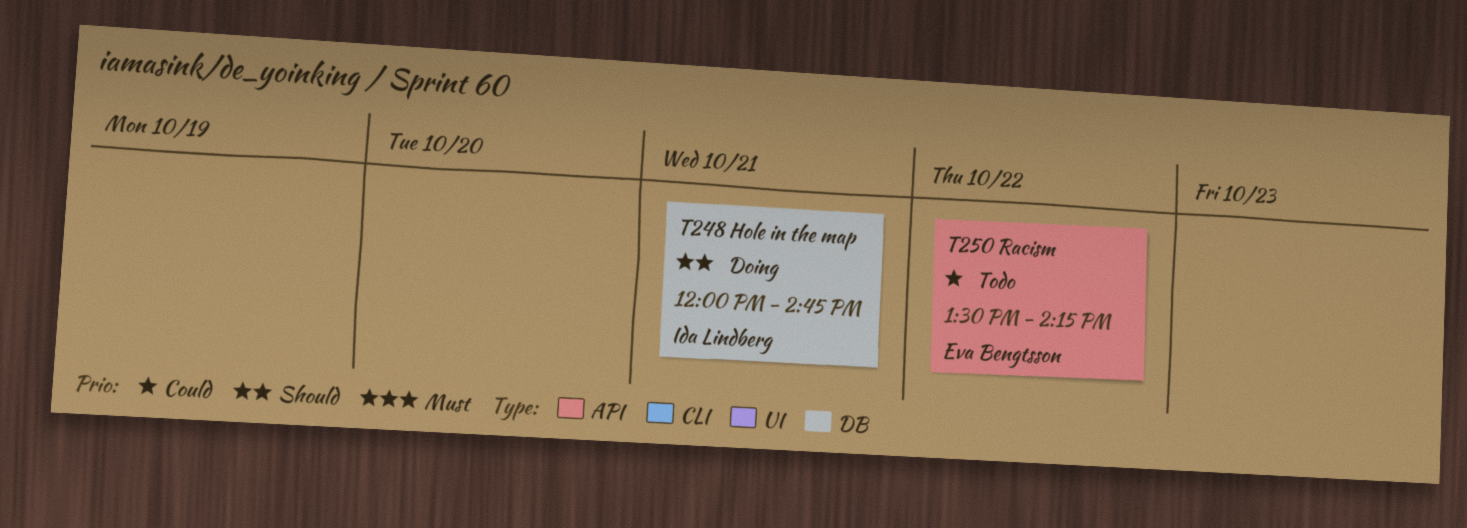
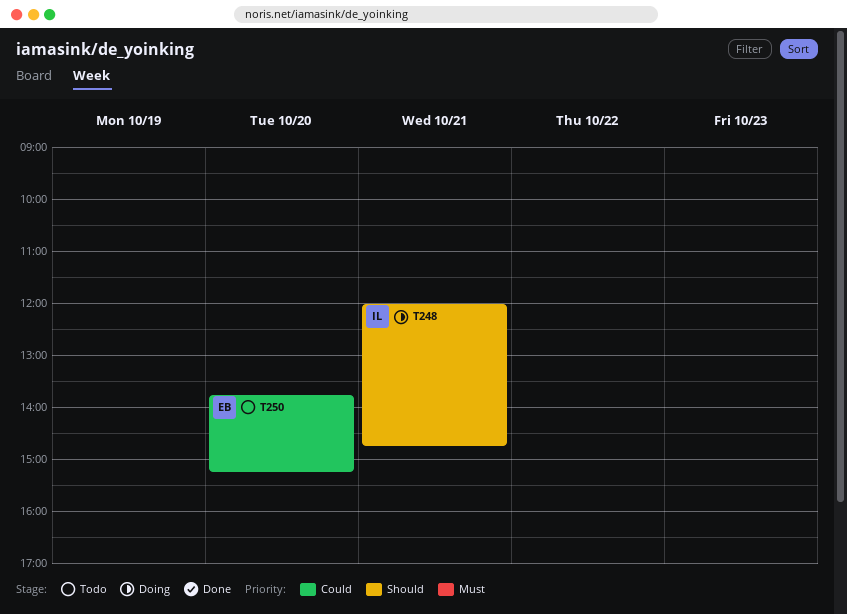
T250, day: Oct 22 -> Oct 20
T250, begins: 13:30 -> 13:45
T250, ends: 14:15 -> 15:15

